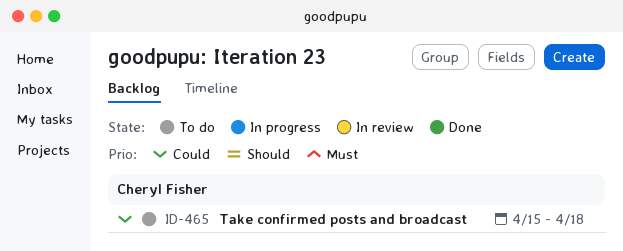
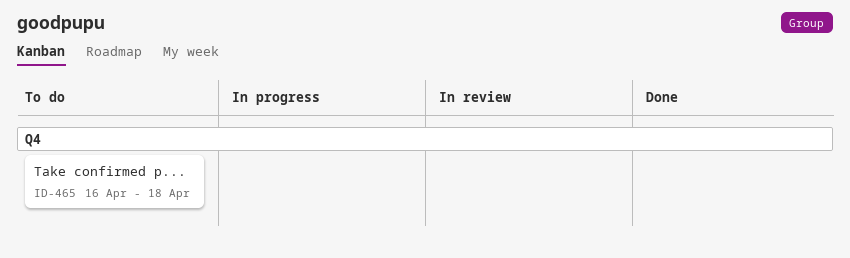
ID-465, start: Apr 15 -> Apr 16

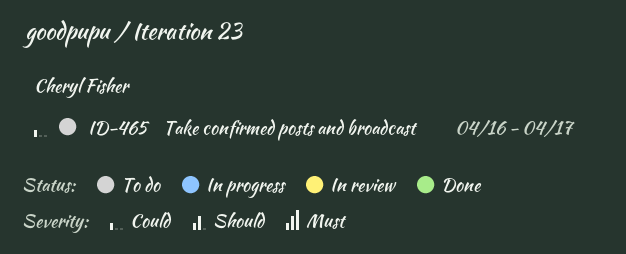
ID-465, due: Apr 18 -> Apr 17

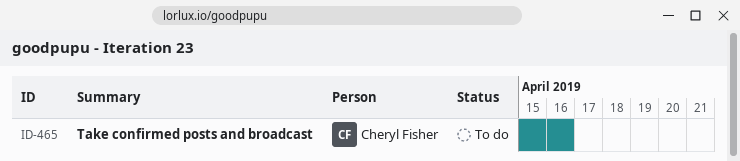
ID-465, start: Apr 16 -> Apr 15
ID-465, due: Apr 17 -> Apr 16

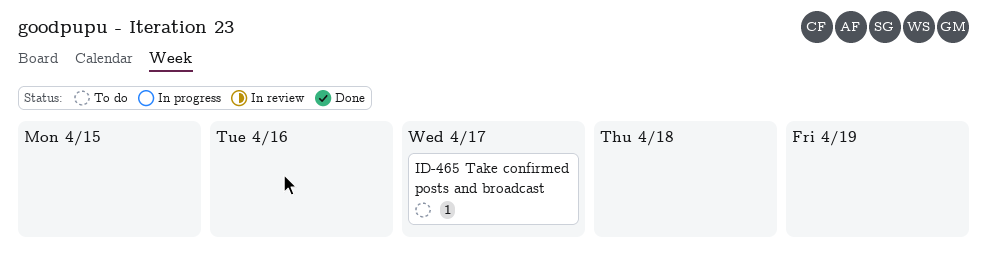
ID-465, due: Apr 16 -> Apr 17

